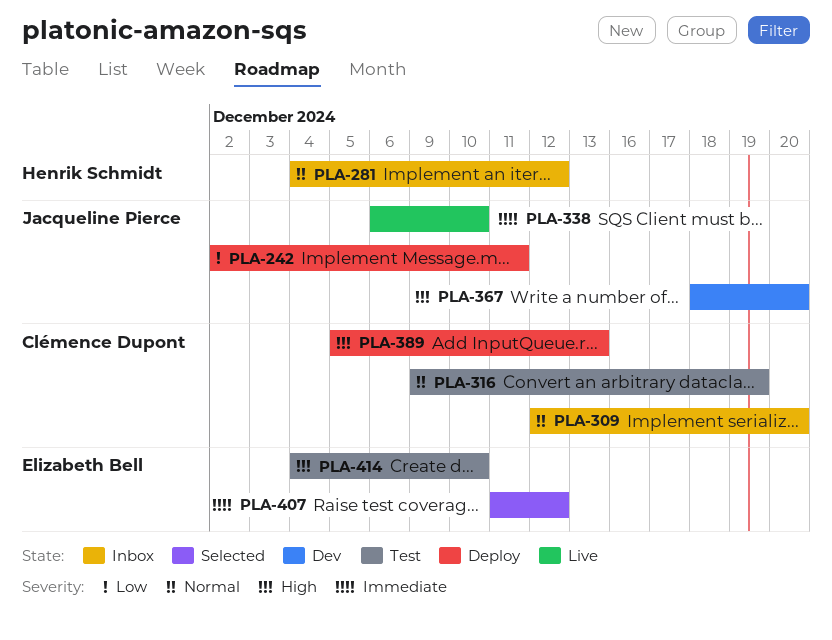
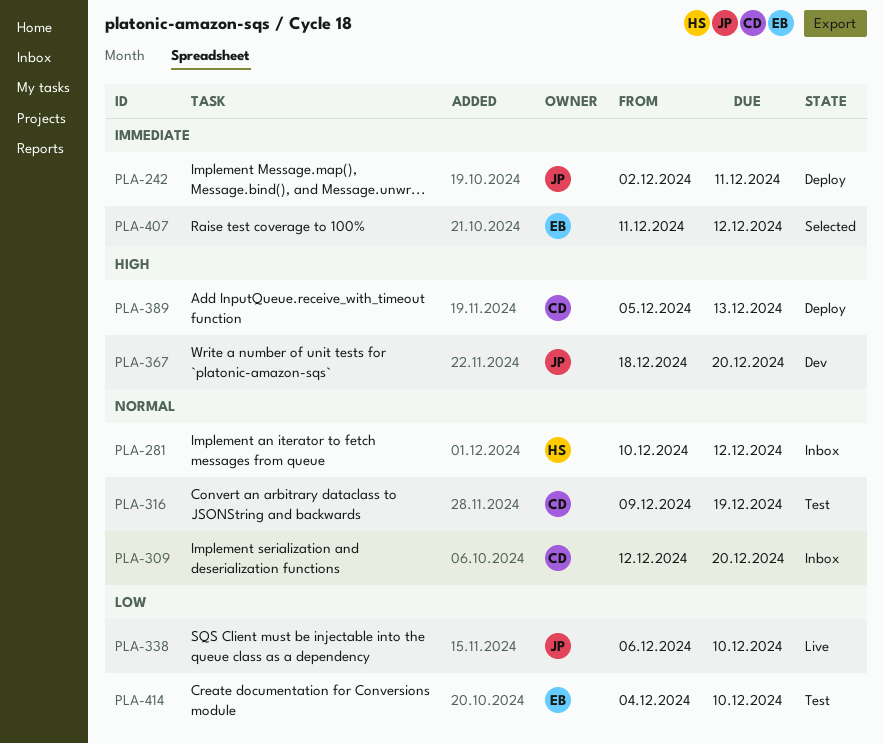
PLA-242, priority: Low -> Immediate
PLA-281, start: Dec 4 -> Dec 10
PLA-338, priority: Immediate -> Low
PLA-414, priority: High -> Low

